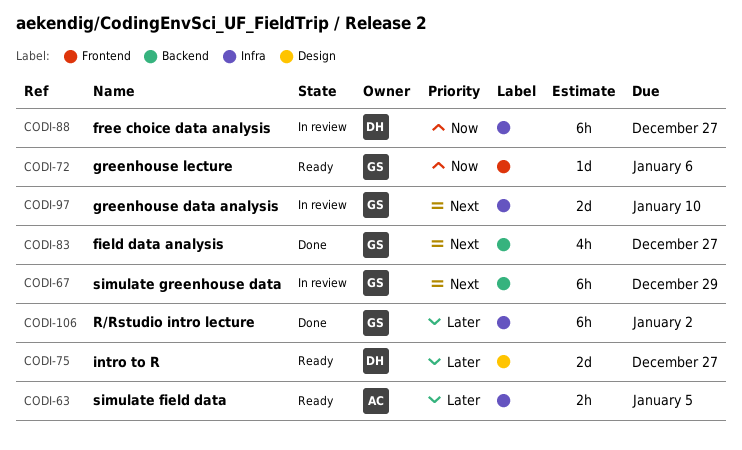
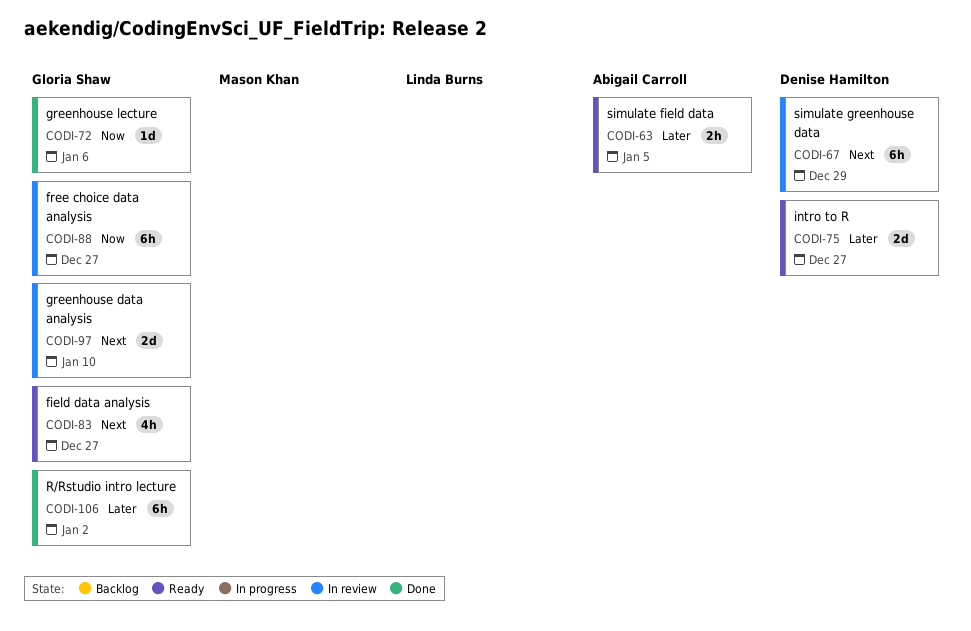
CODI-67, owner: Gloria Shaw -> Denise Hamilton
CODI-72, status: Ready -> Done
CODI-83, status: Done -> Ready
CODI-88, owner: Denise Hamilton -> Gloria Shaw

